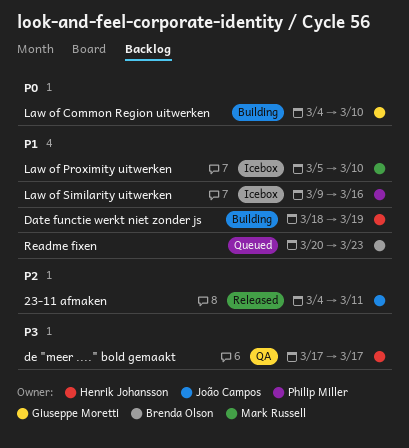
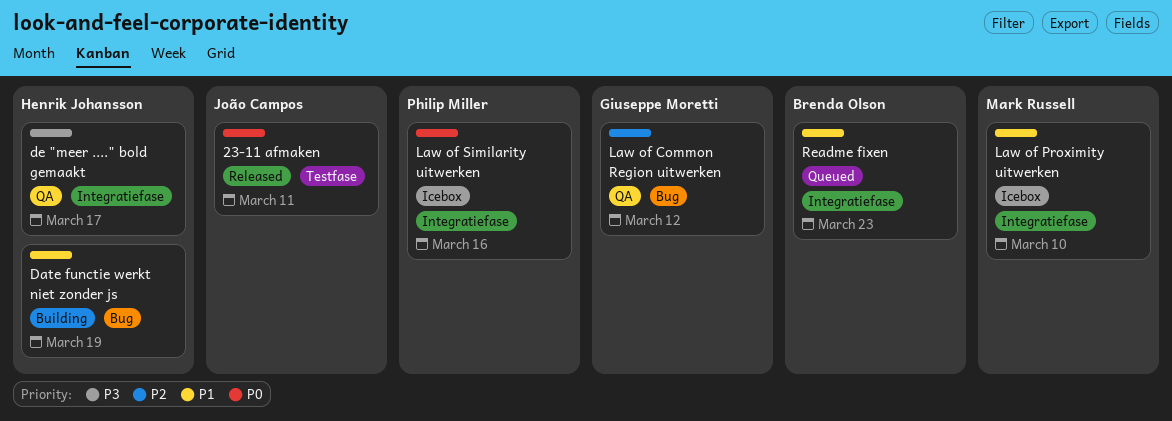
23‐11 afmaken, priority: P2 -> P0
Law of Common Region uitwerken, status: Building -> QA
Law of Common Region uitwerken, priority: P0 -> P2
Law of Common Region uitwerken, due: Mar 10 -> Mar 12
Law of Similarity uitwerken, priority: P1 -> P0

